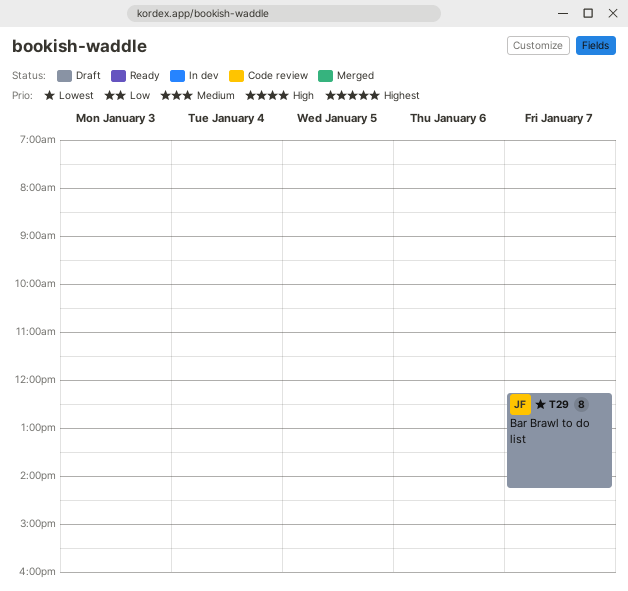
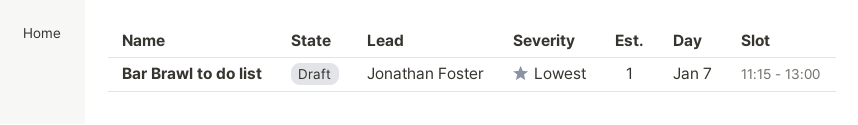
Bar Brawl to do list, estimate: 8 -> 1
Bar Brawl to do list, begins: 12:15 -> 11:15
Bar Brawl to do list, ends: 14:15 -> 13:00

